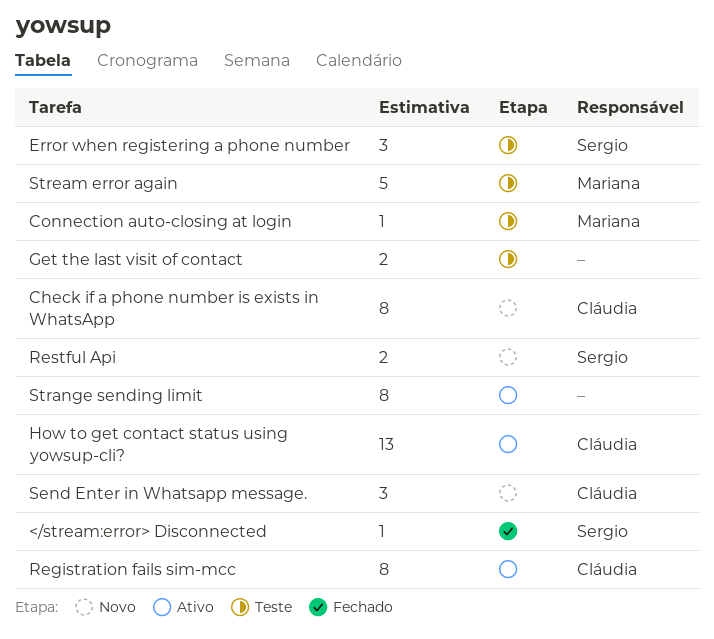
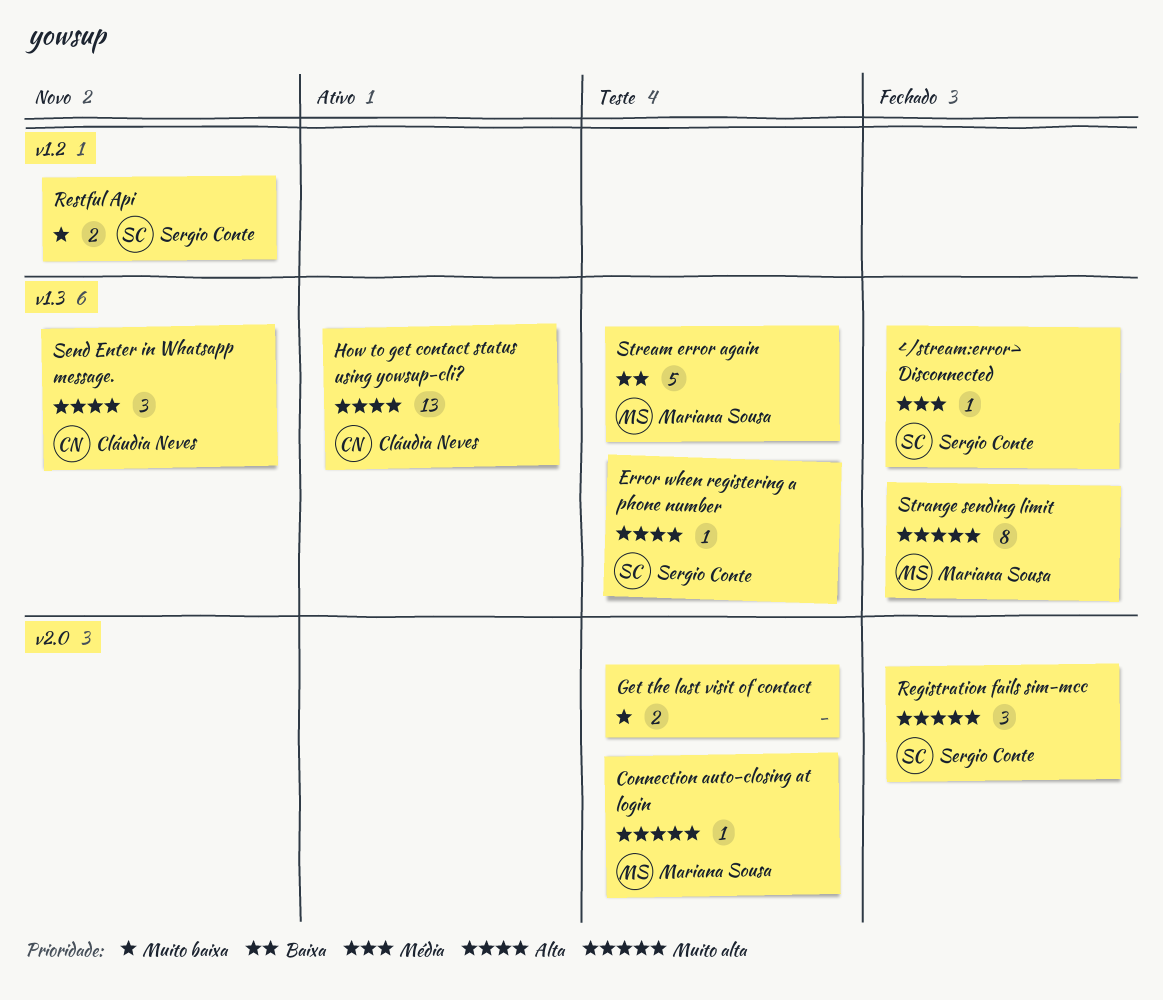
Check if a phone number is exists in WhatsApp: present -> none
Error when registering a phone number, estimate: 3 -> 1
Registration fails sim-mcc, status: Ativo -> Fechado
Registration fails sim-mcc, owner: Cláudia Neves -> Sergio Conte
Registration fails sim-mcc, estimate: 8 -> 3
Strange sending limit, status: Ativo -> Fechado
Strange sending limit, owner: none -> Mariana Sousa

